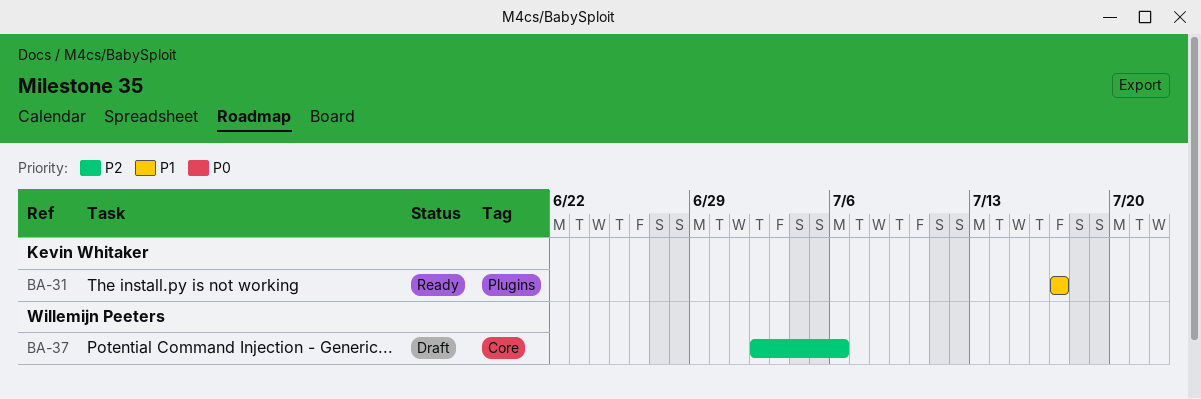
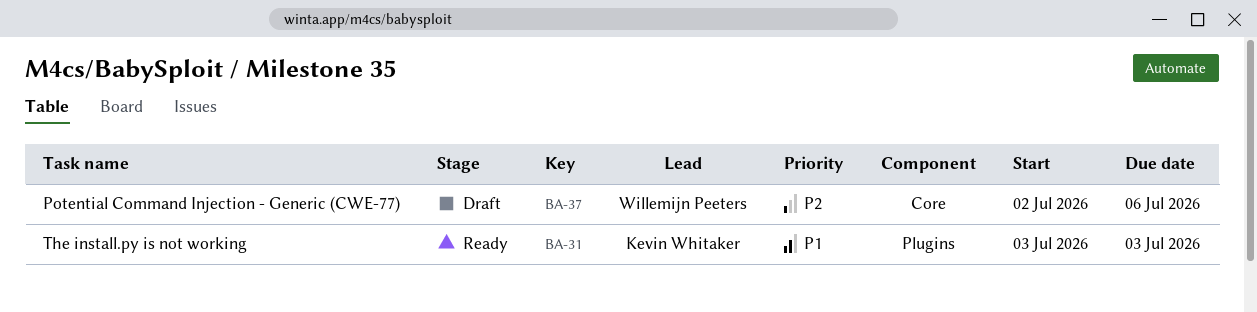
BA-31, start: Jul 17 -> Jul 3
BA-31, due: Jul 17 -> Jul 3

